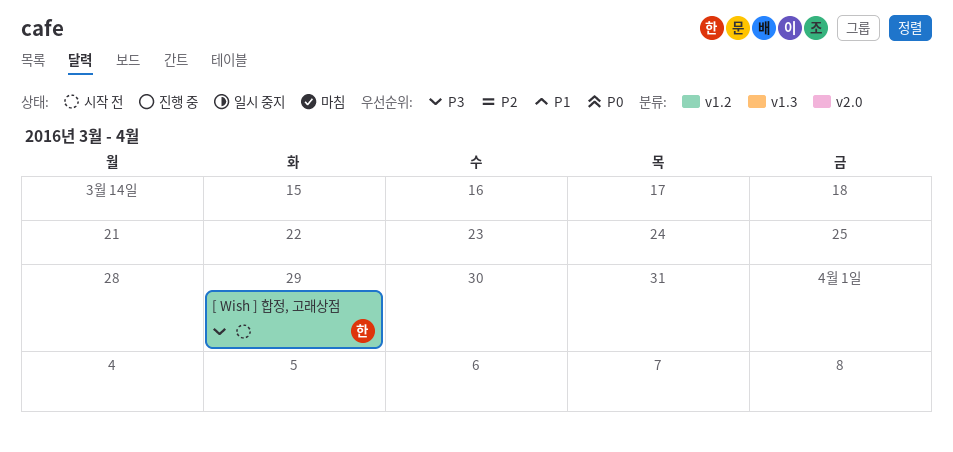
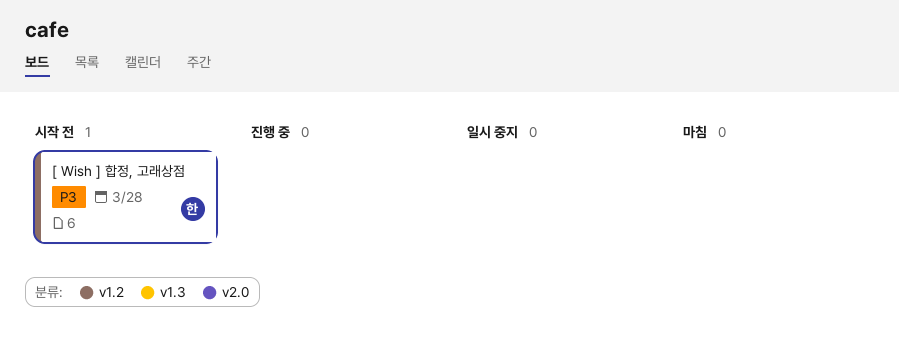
[ Wish ] 합정, 고래상점, due: Mar 29 -> Mar 28

